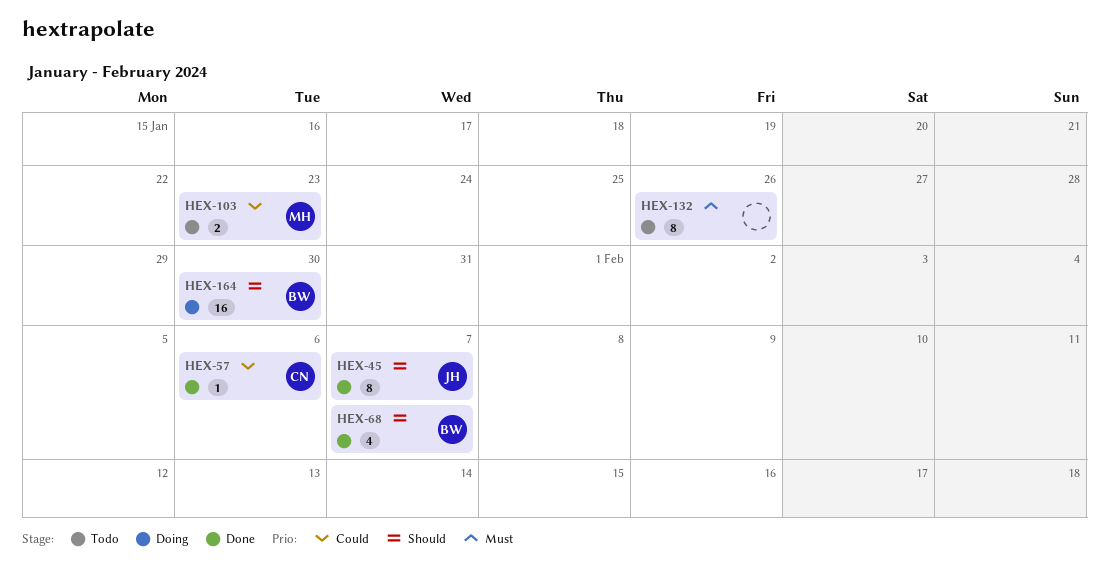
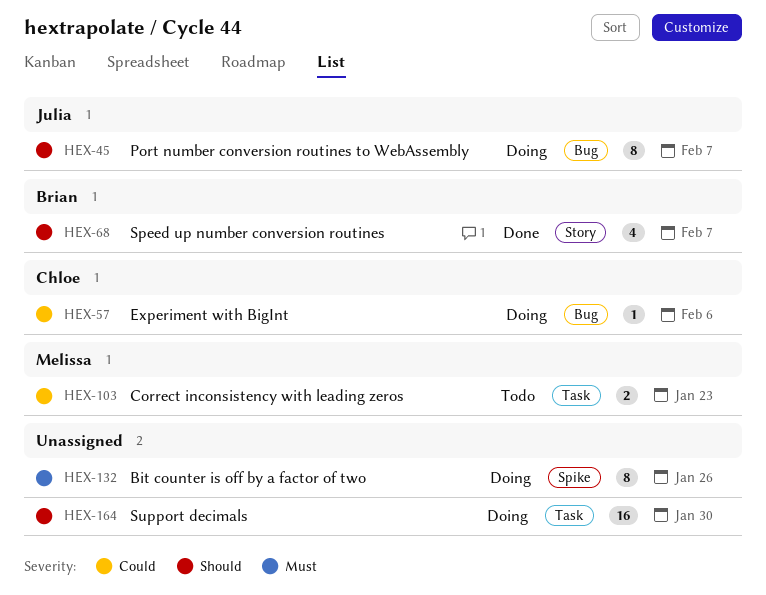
HEX-45, status: Done -> Doing
HEX-57, status: Done -> Doing
HEX-132, status: Todo -> Doing
HEX-164, owner: Brian -> none

